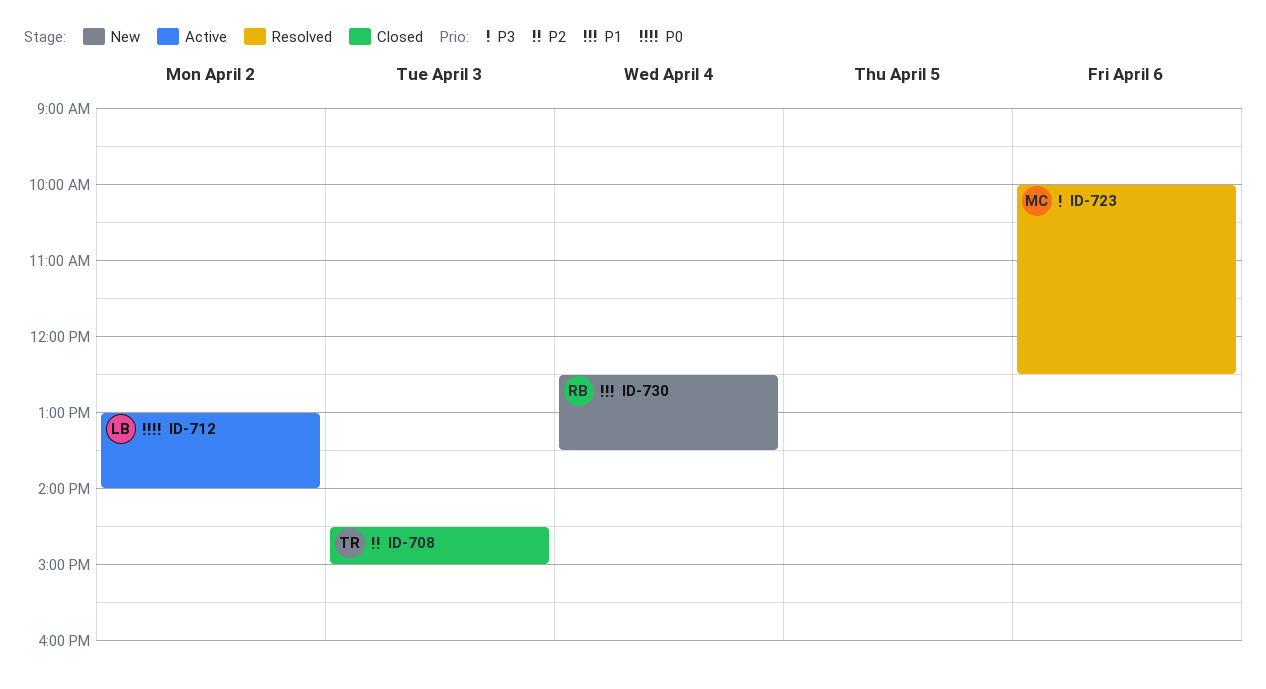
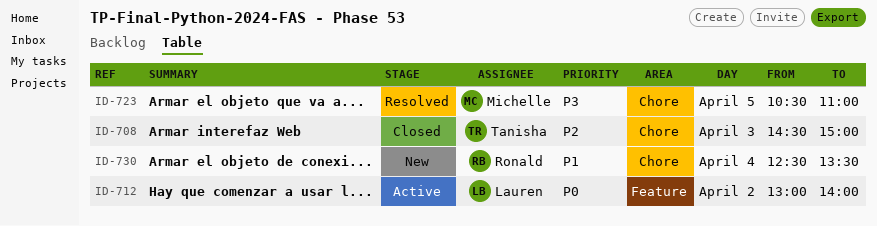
ID-723, day: Apr 6 -> Apr 5
ID-723, begins: 10:00 -> 10:30
ID-723, ends: 12:30 -> 11:00

